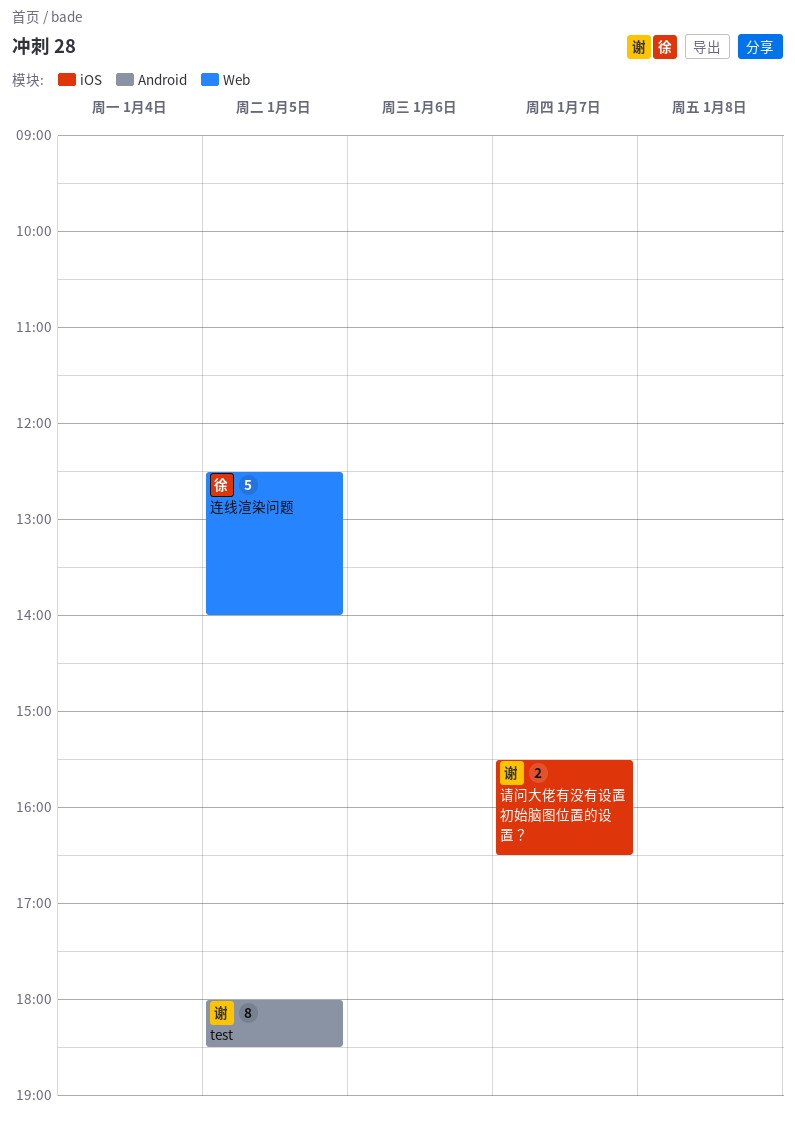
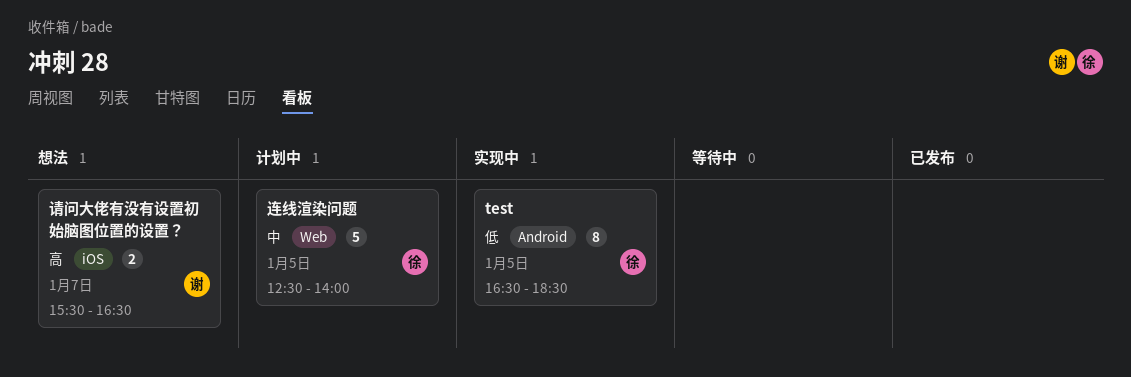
test, owner: 谢 -> 徐
test, begins: 18:00 -> 16:30

